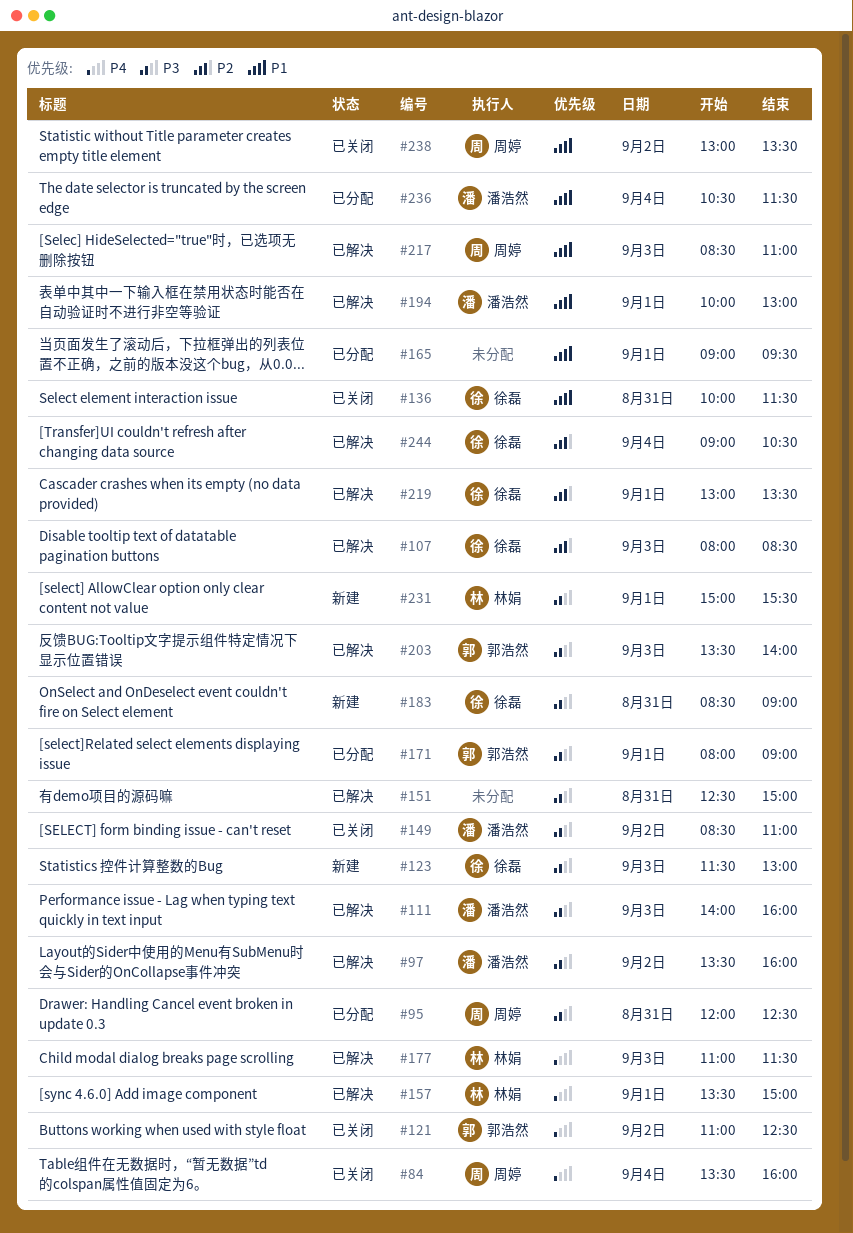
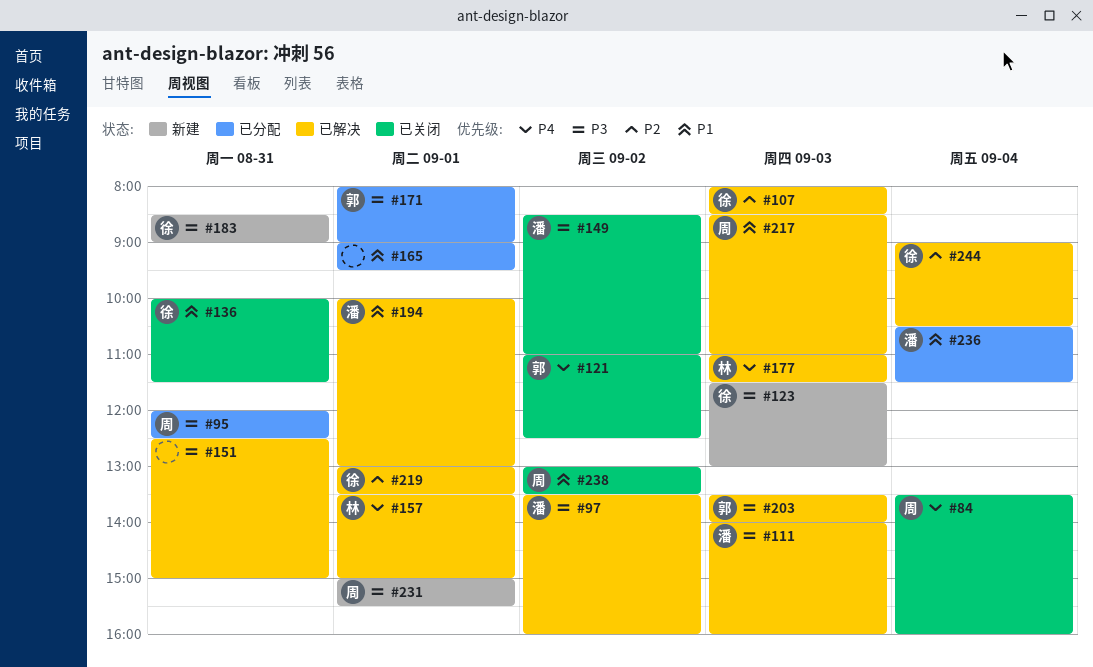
#231, owner: 林娟 -> 周婷

